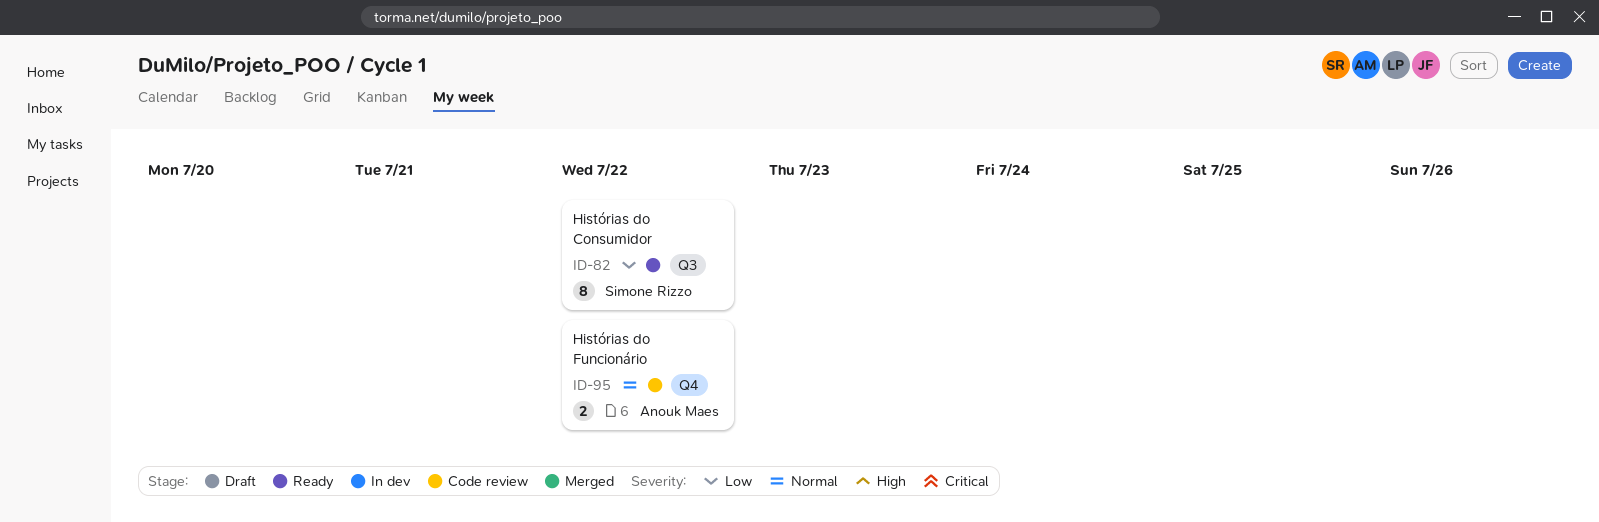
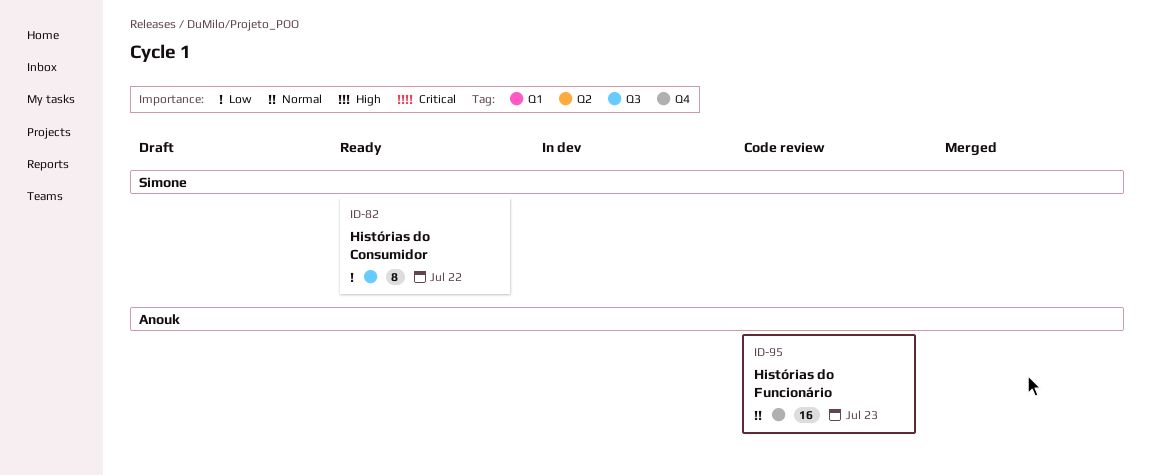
ID-95, estimate: 2 -> 16
ID-95, due: Jul 22 -> Jul 23

